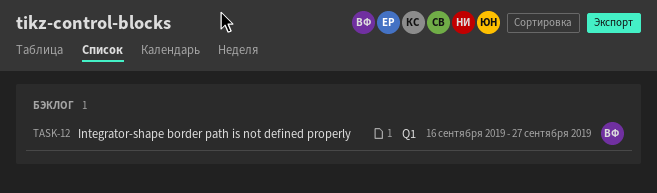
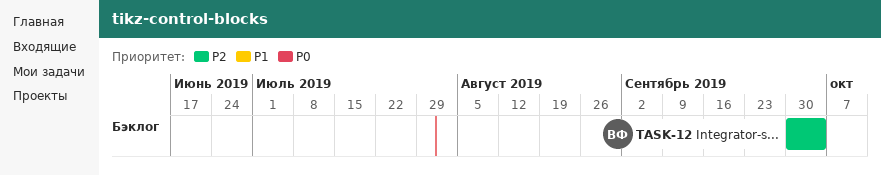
TASK-12, start: Sep 16 -> Sep 30
TASK-12, due: Sep 27 -> Oct 4

